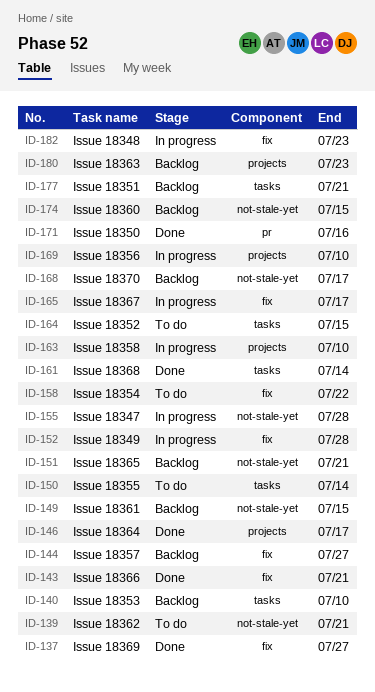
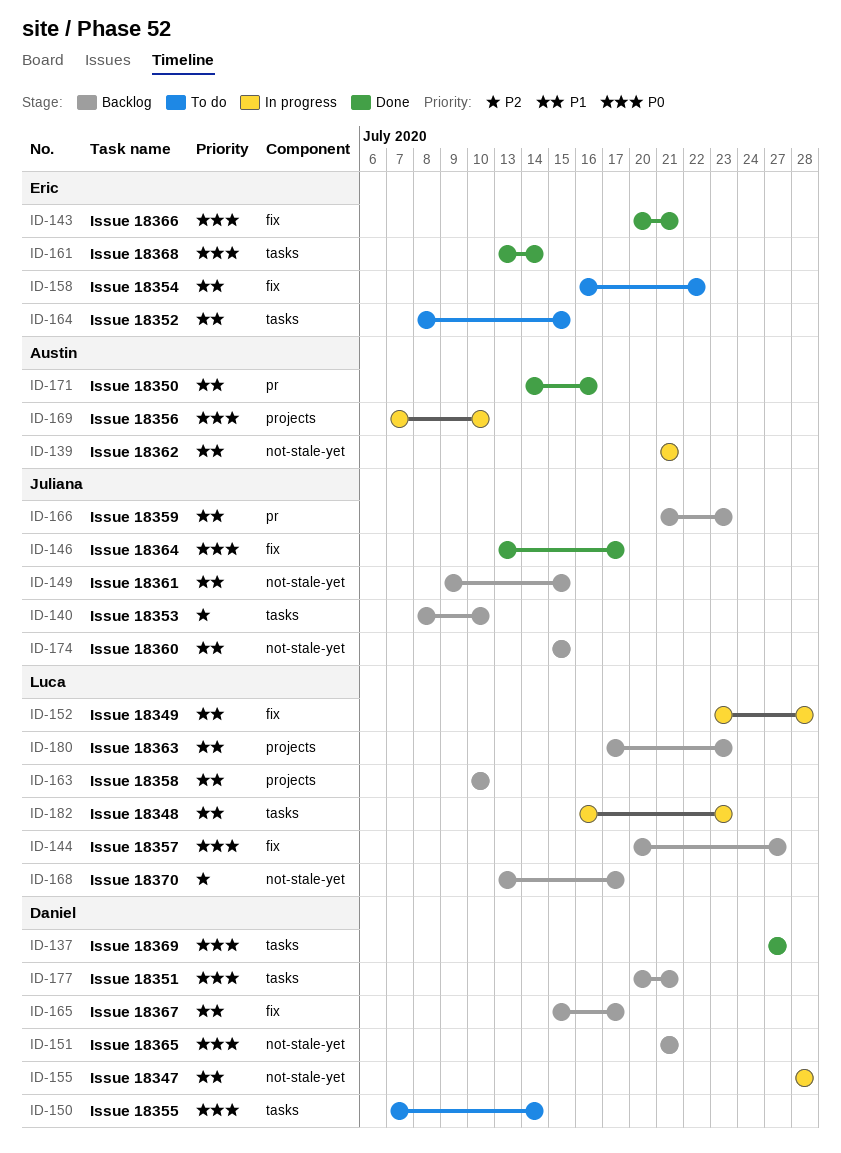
ID-137, label: fix -> tasks
ID-139, status: To do -> In progress
ID-146, label: projects -> fix
ID-163, status: In progress -> Backlog
ID-165, status: In progress -> Backlog
ID-166: none -> present
ID-182, label: fix -> tasks

